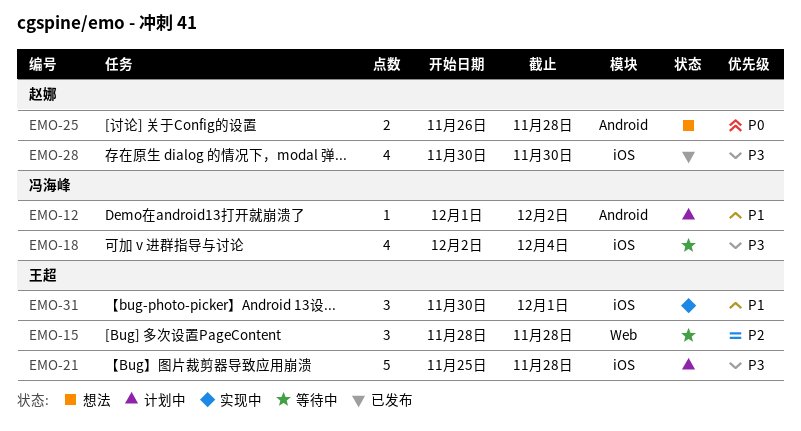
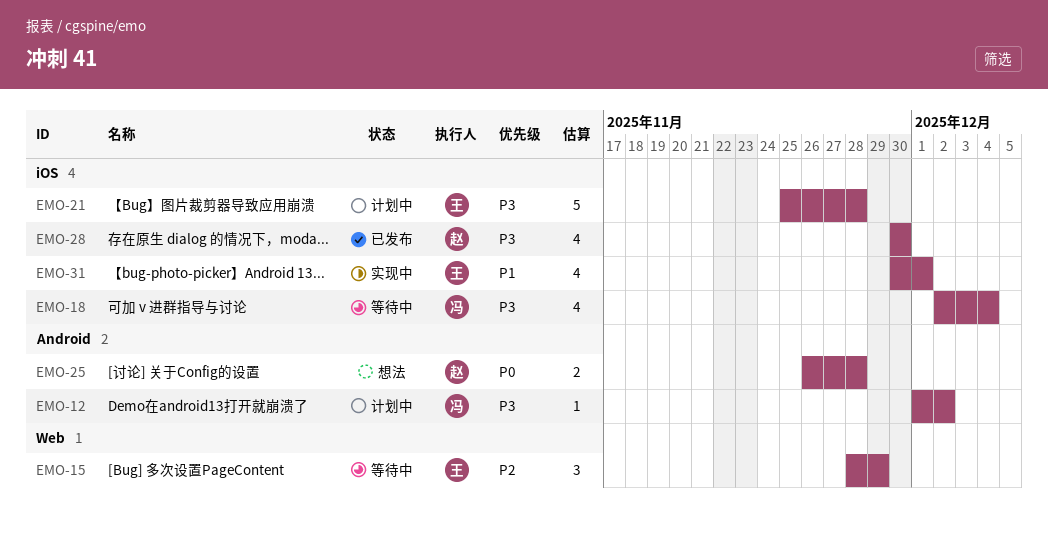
EMO-12, priority: P1 -> P3
EMO-15, due: Nov 28 -> Nov 29
EMO-31, estimate: 3 -> 4

